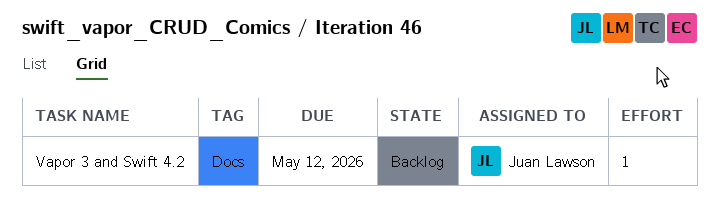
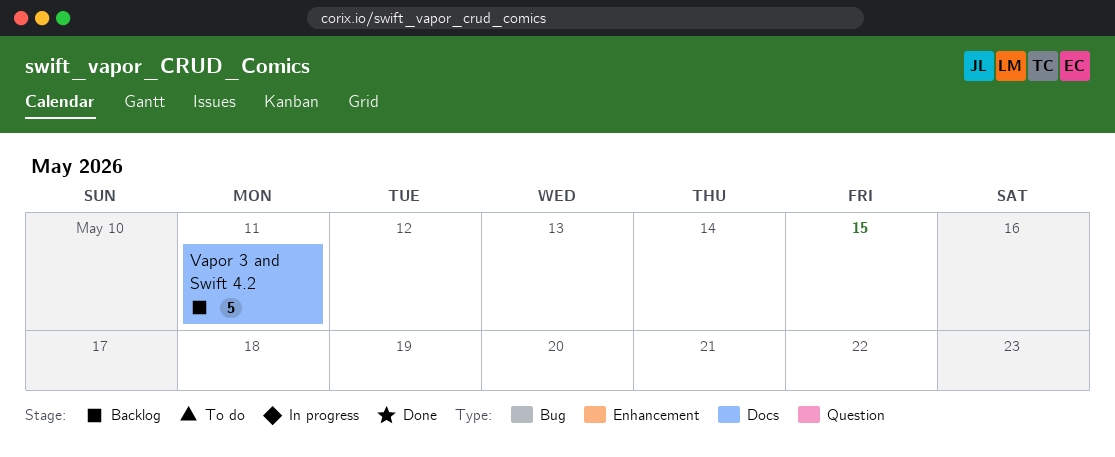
Vapor 3 and Swift 4.2, estimate: 1 -> 5
Vapor 3 and Swift 4.2, due: May 12 -> May 11

